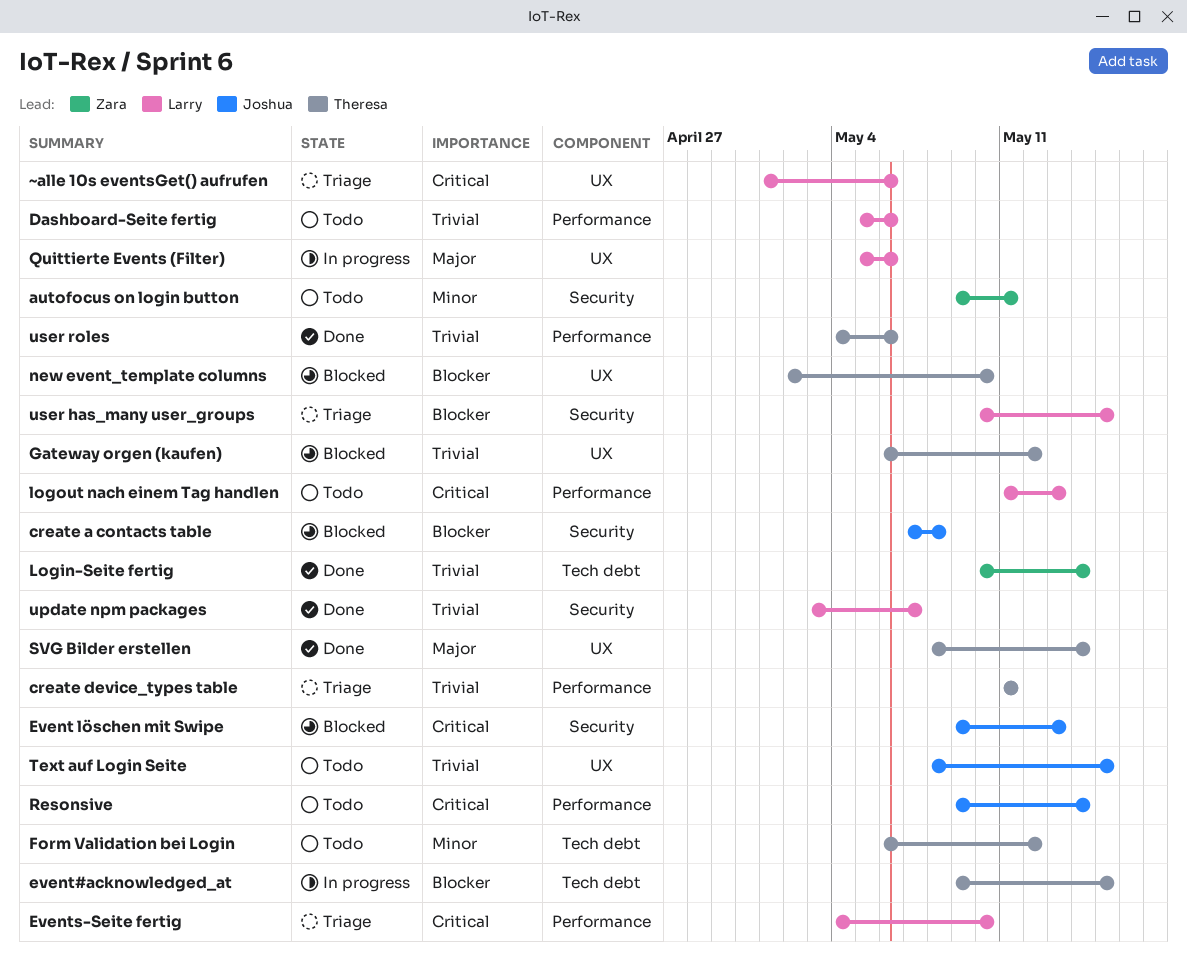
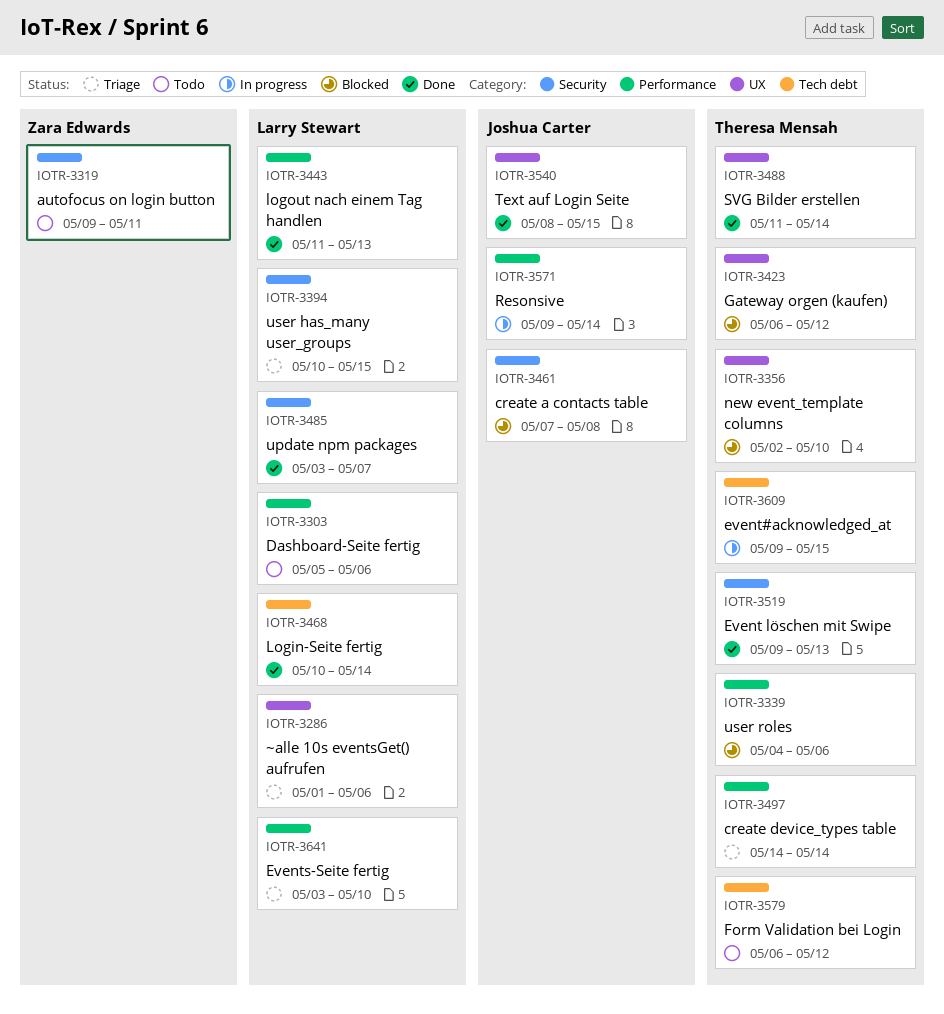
create device_types table, start: May 11 -> May 14
create device_types table, due: May 11 -> May 14
Event löschen mit Swipe, status: Blocked -> Done
Event löschen mit Swipe, owner: Joshua Carter -> Theresa Mensah
Events-Seite fertig, start: May 4 -> May 3
Login-Seite fertig, owner: Zara Edwards -> Larry Stewart
logout nach einem Tag handlen, status: Todo -> Done
Quittierte Events (Filter): present -> none
Resonsive, status: Todo -> In progress
SVG Bilder erstellen, start: May 8 -> May 11
Text auf Login Seite, status: Todo -> Done
user roles, status: Done -> Blocked

